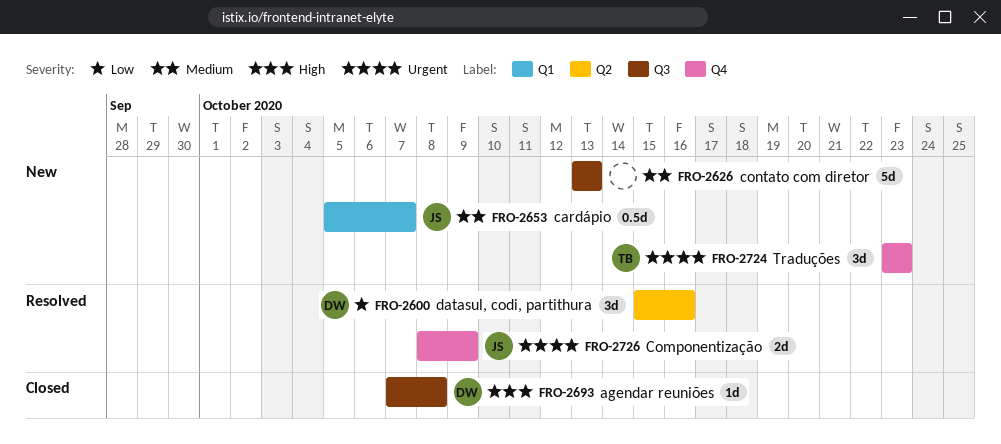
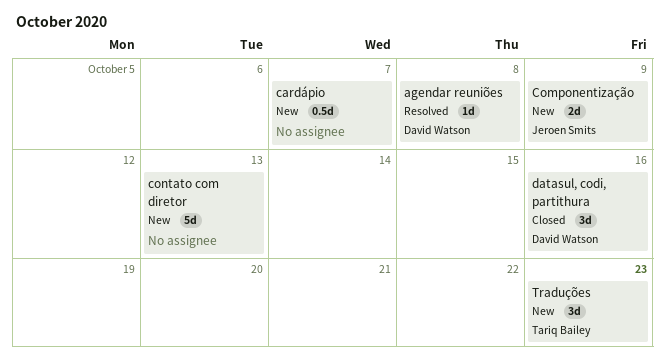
agendar reuniões, status: Closed -> Resolved
cardápio, owner: Jeroen Smits -> none
Componentização, status: Resolved -> New
datasul, codi, partithura, status: Resolved -> Closed

